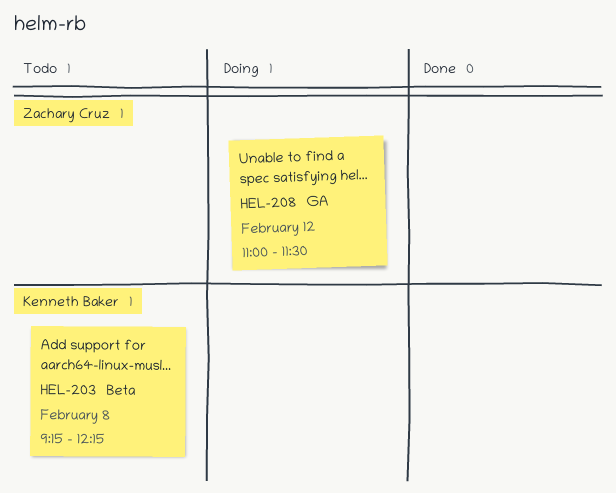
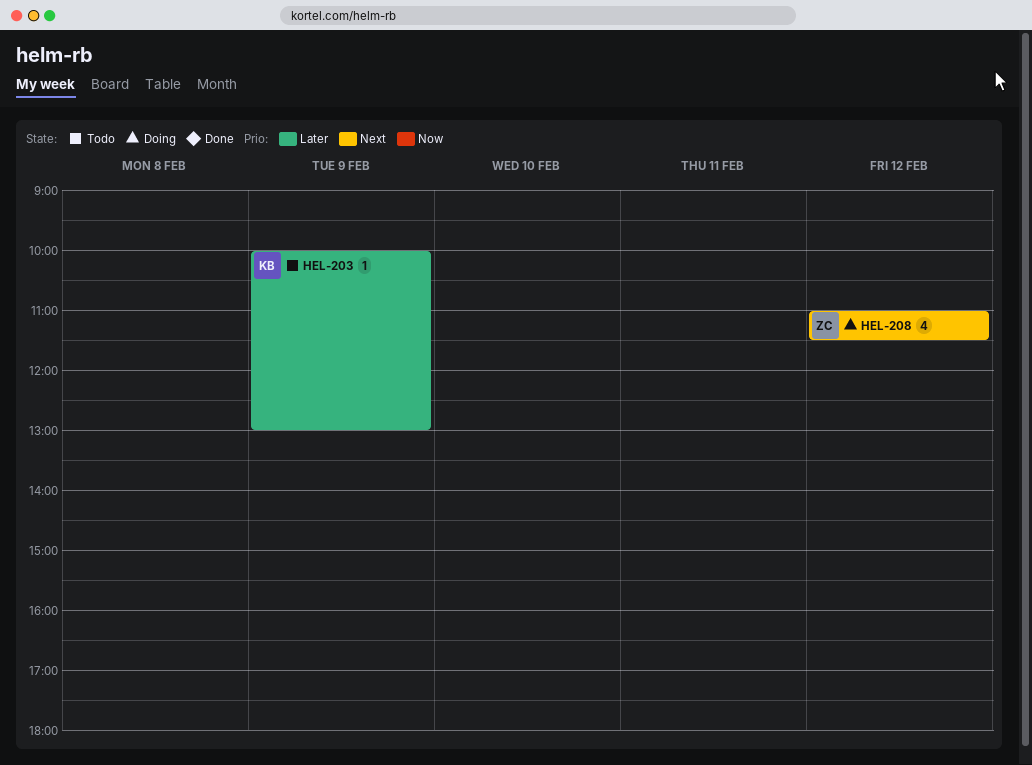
HEL-203, day: Feb 8 -> Feb 9
HEL-203, begins: 09:15 -> 10:00
HEL-203, ends: 12:15 -> 13:00

